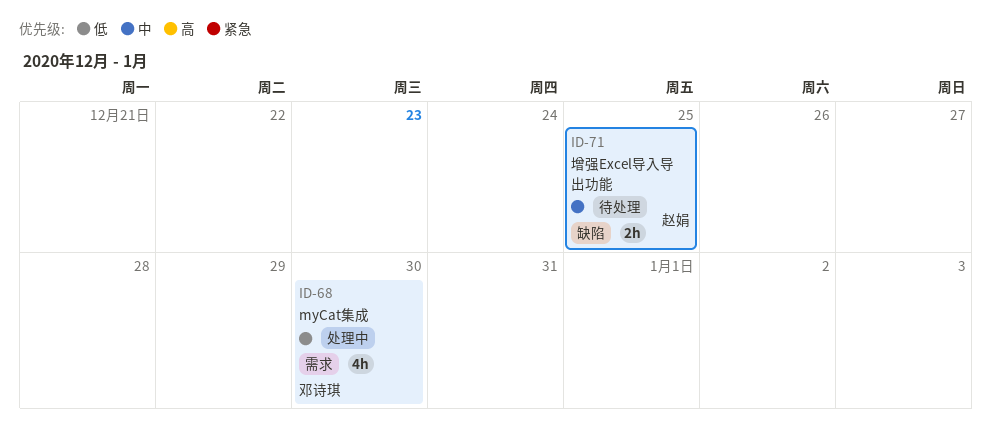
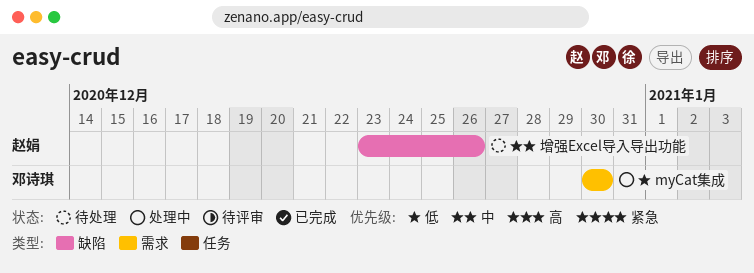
增强Excel导入导出功能, due: Dec 25 -> Dec 26

